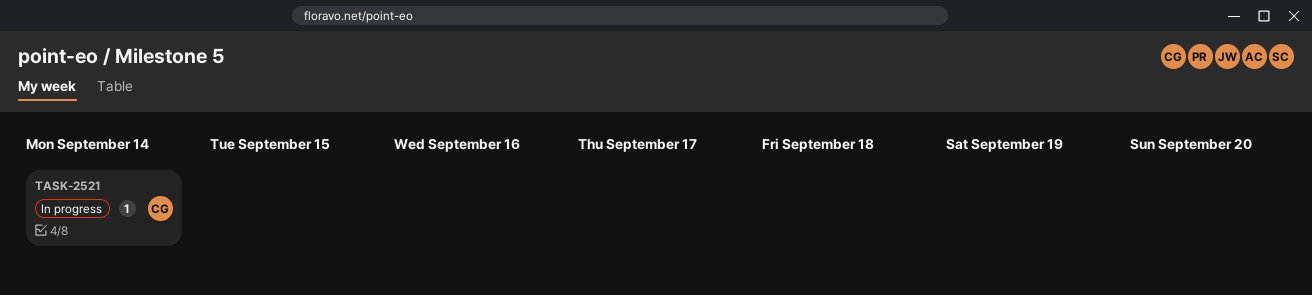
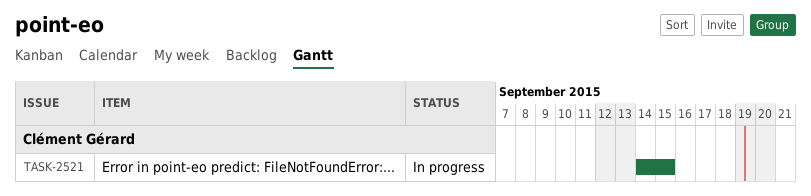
TASK-2521, due: Sep 14 -> Sep 15

